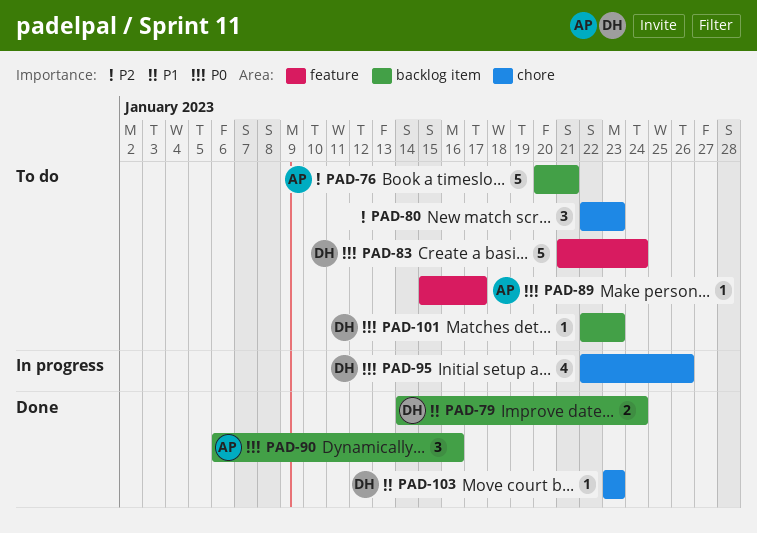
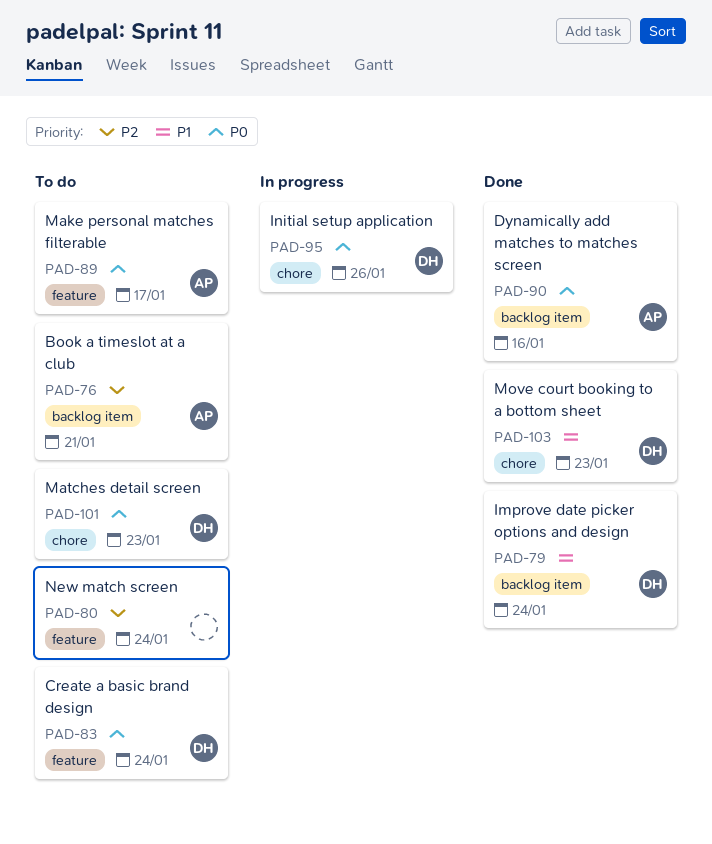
PAD-80, label: chore -> feature
PAD-80, due: Jan 23 -> Jan 24
PAD-101, label: backlog item -> chore

